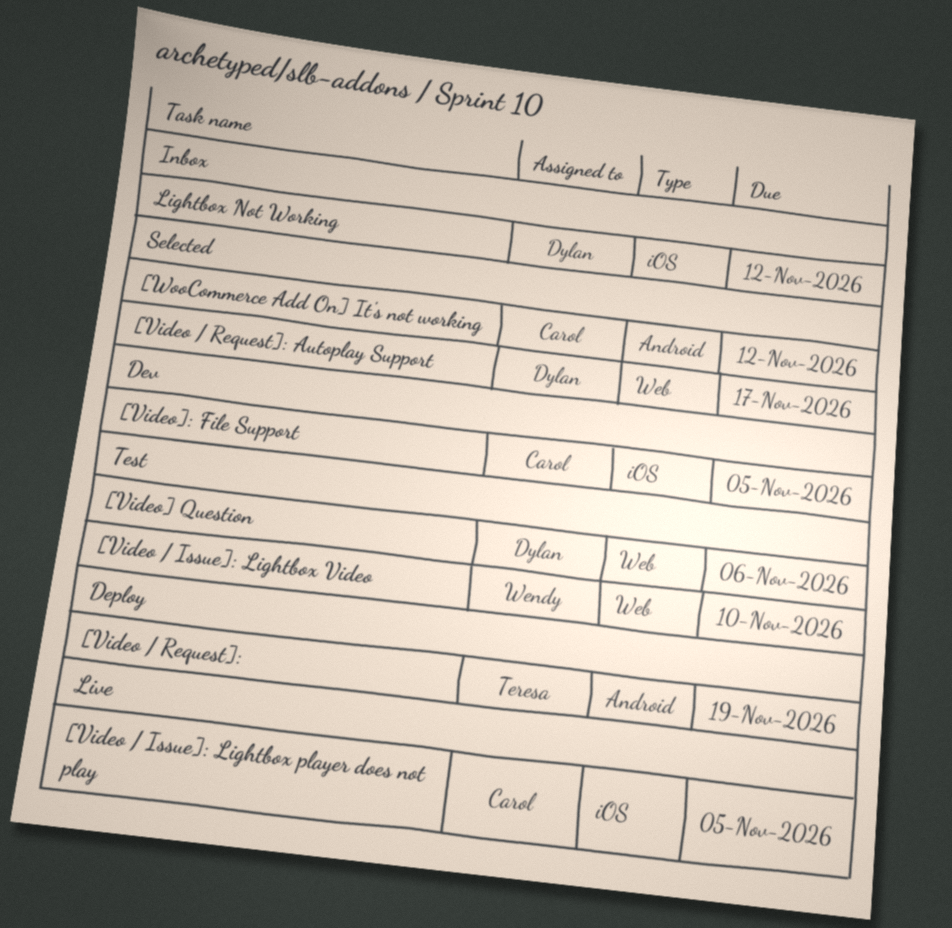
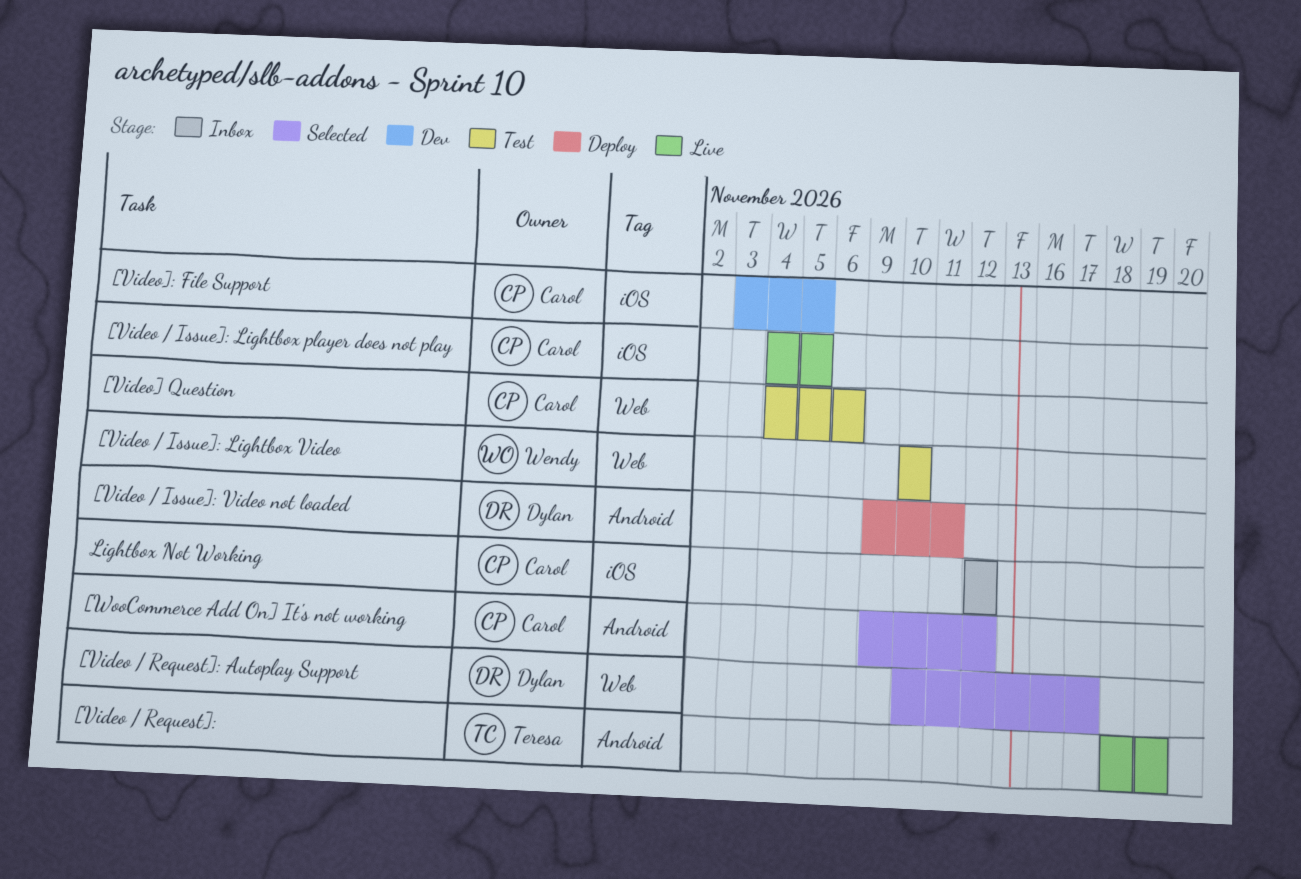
[Video / Issue]: Video not loaded: none -> present
[Video / Request]:, status: Deploy -> Live
[Video] Question, owner: Dylan -> Carol
Lightbox Not Working, owner: Dylan -> Carol

